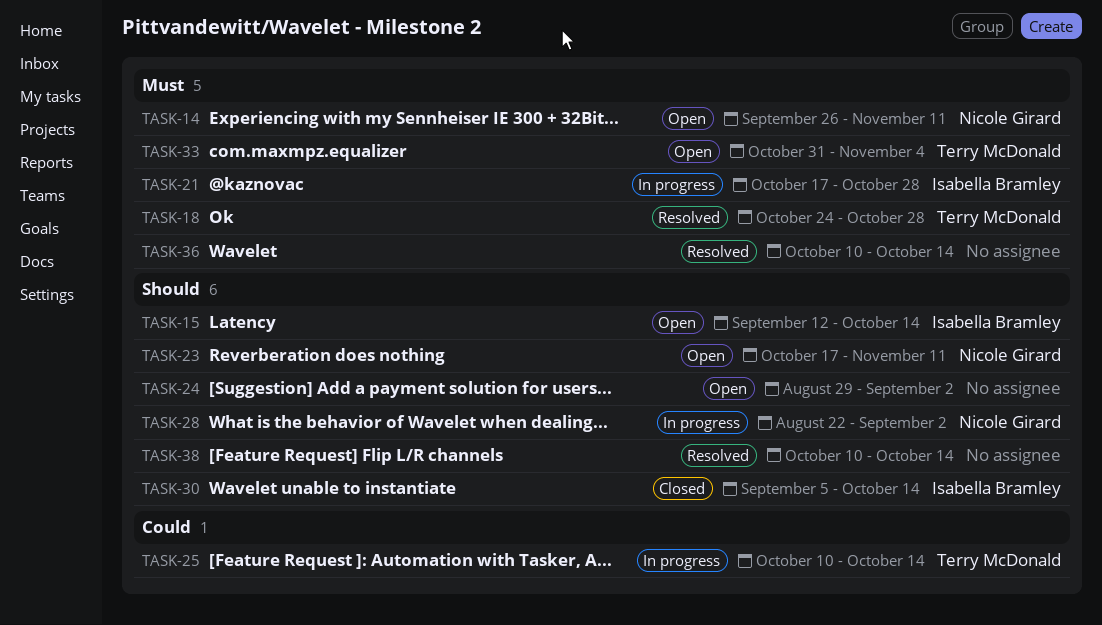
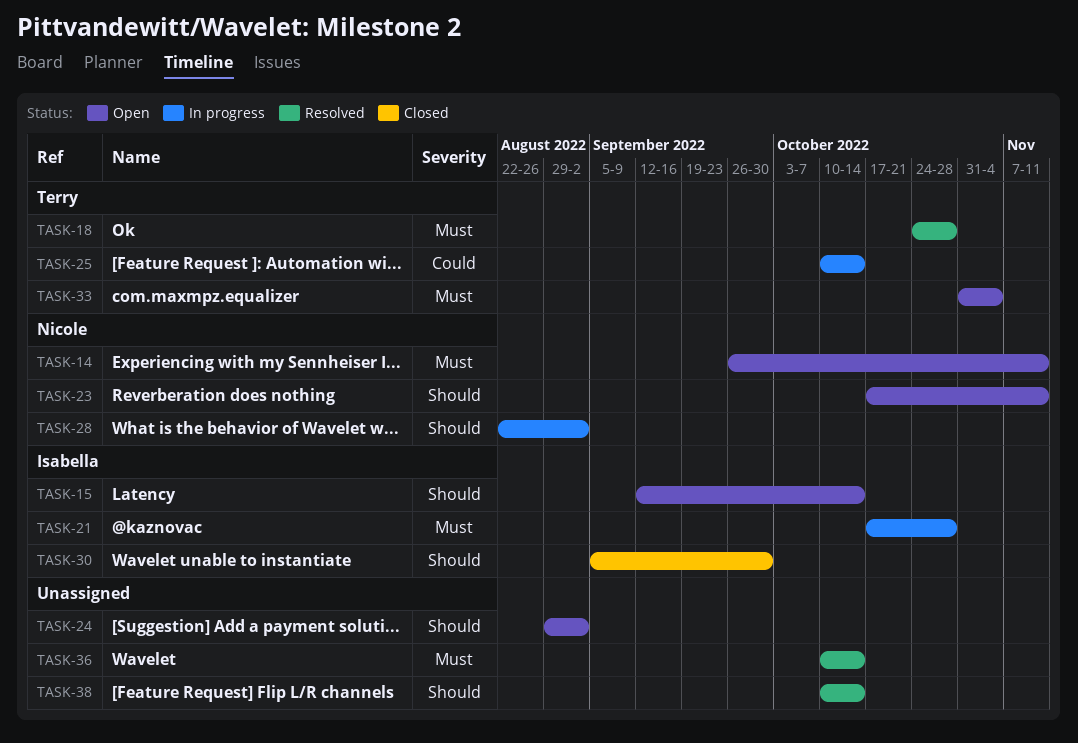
TASK-30, due: Oct 14 -> Sep 30

